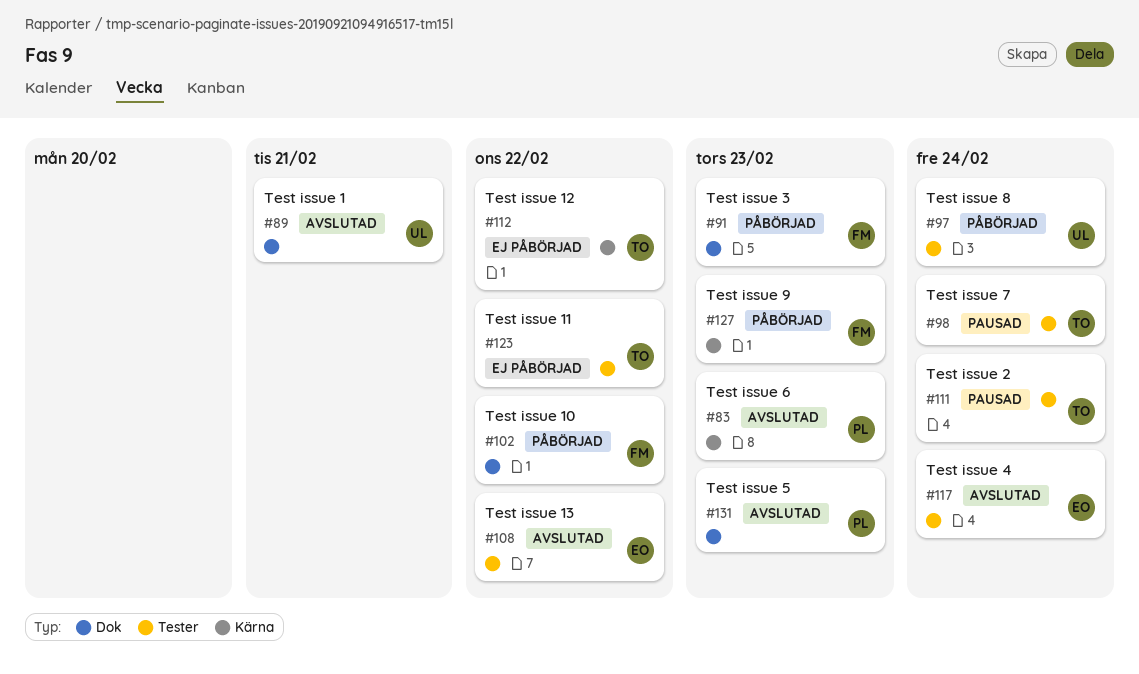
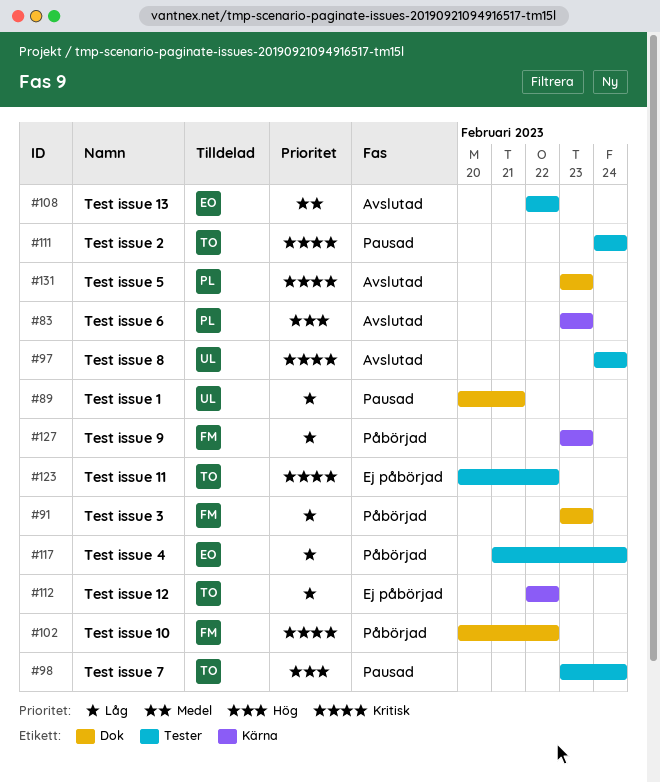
#89, status: Avslutad -> Pausad
#97, status: Påbörjad -> Avslutad
#117, status: Avslutad -> Påbörjad

